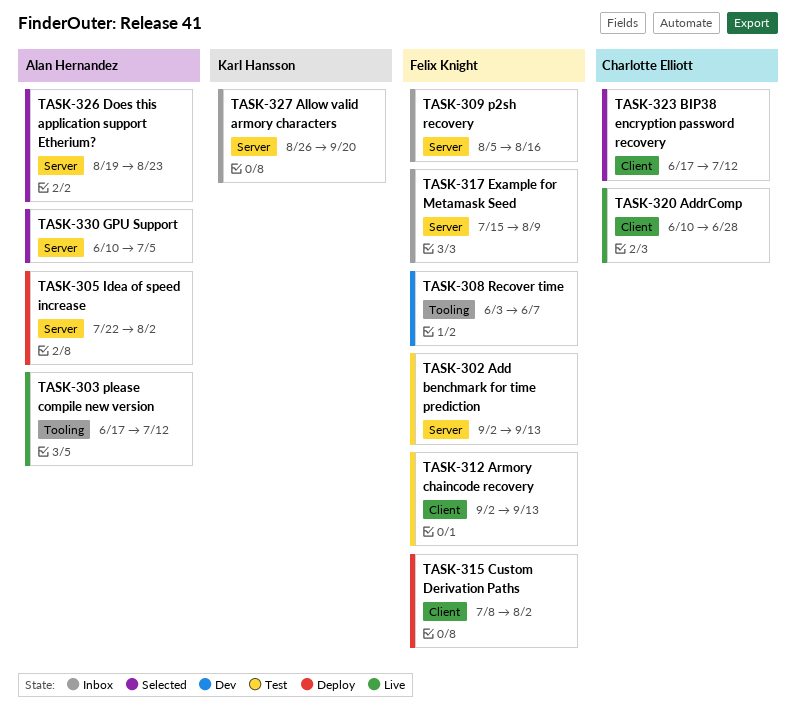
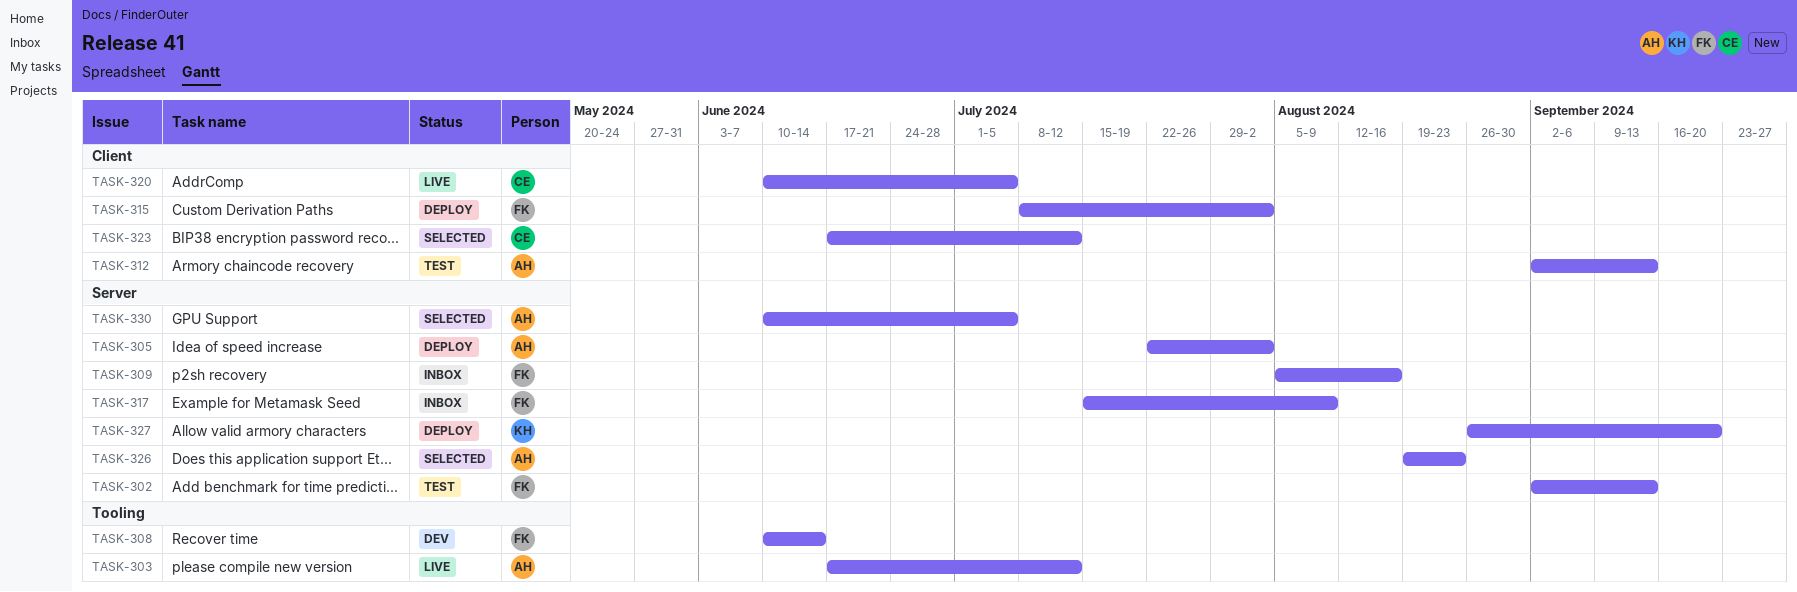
TASK-308, start: Jun 3 -> Jun 10
TASK-308, due: Jun 7 -> Jun 14
TASK-312, owner: Felix Knight -> Alan Hernandez
TASK-320, due: Jun 28 -> Jul 5
TASK-327, status: Inbox -> Deploy

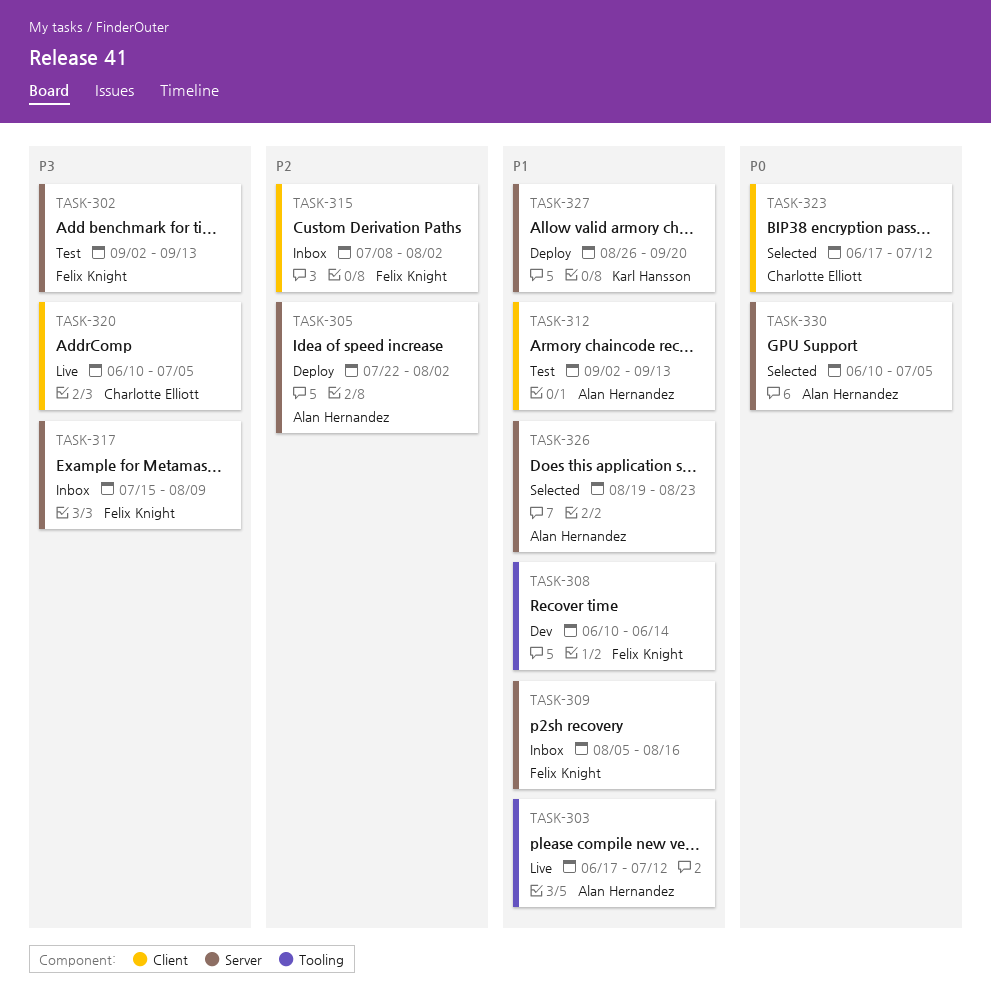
TASK-315, status: Deploy -> Inbox

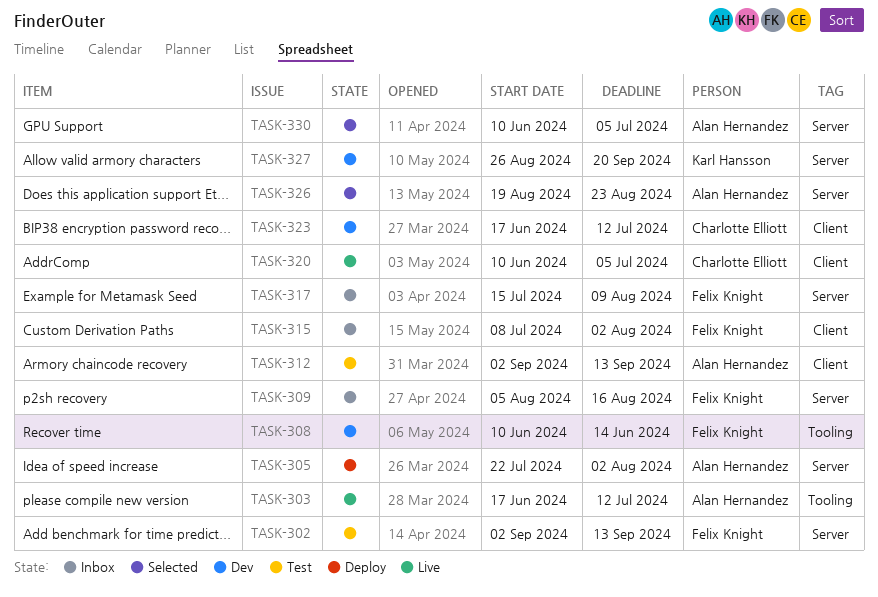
TASK-323, status: Selected -> Dev
TASK-327, status: Deploy -> Dev

